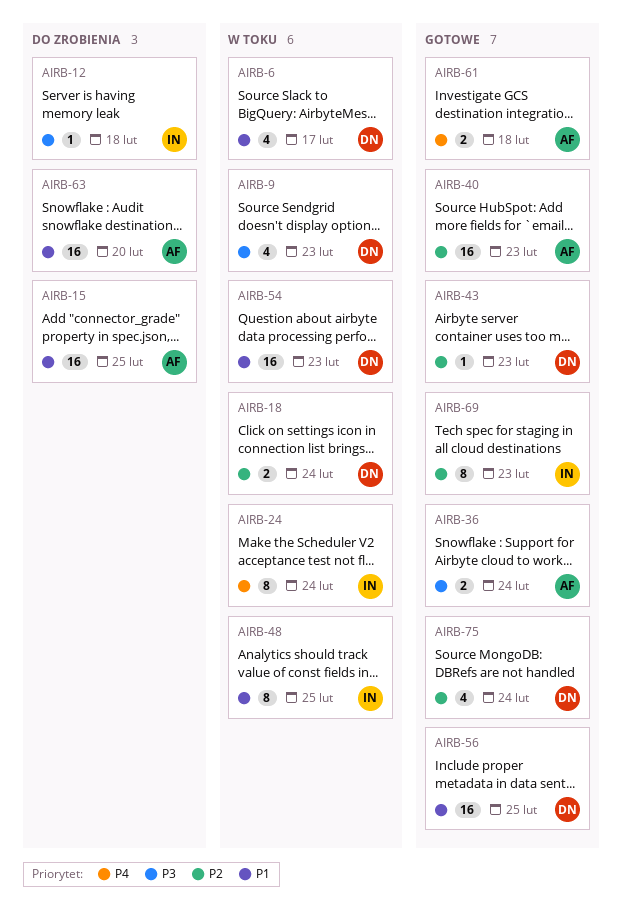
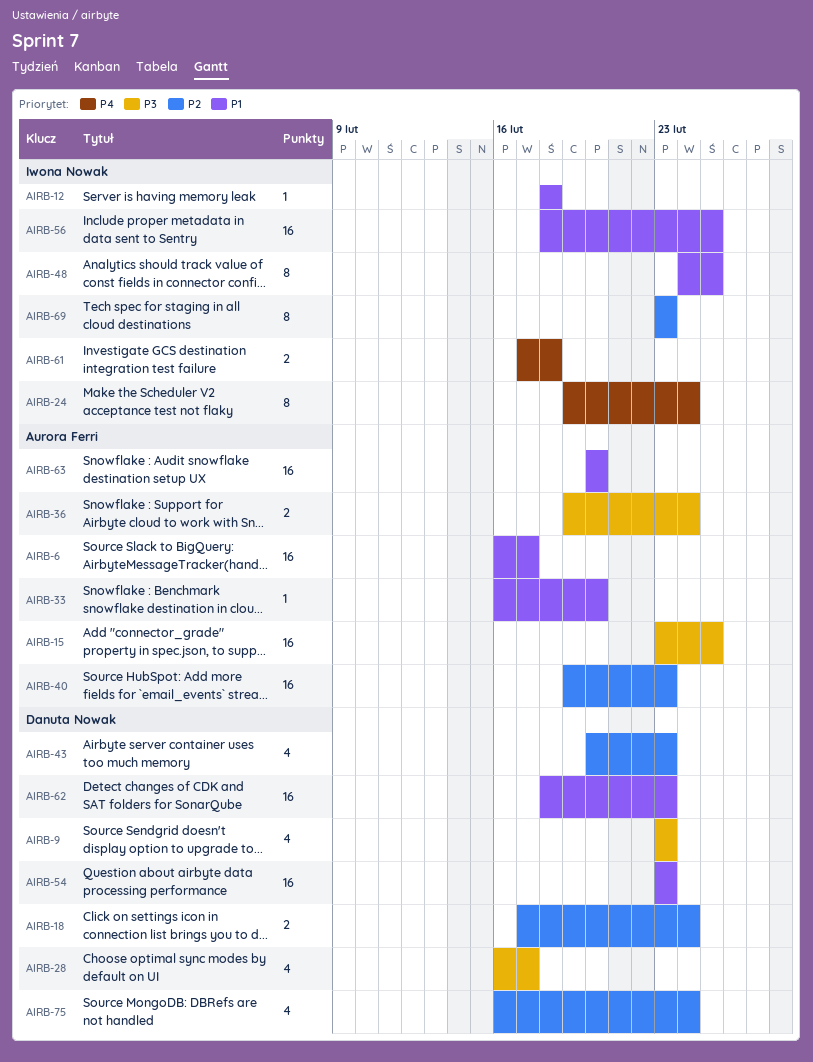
AIRB-6, owner: Danuta Nowak -> Aurora Ferri
AIRB-6, estimate: 4 -> 16
AIRB-12, priority: P3 -> P1
AIRB-15, priority: P1 -> P3
AIRB-28: none -> present
AIRB-33: none -> present
AIRB-43, estimate: 1 -> 4
AIRB-56, owner: Danuta Nowak -> Iwona Nowak
AIRB-61, owner: Aurora Ferri -> Iwona Nowak
AIRB-62: none -> present

